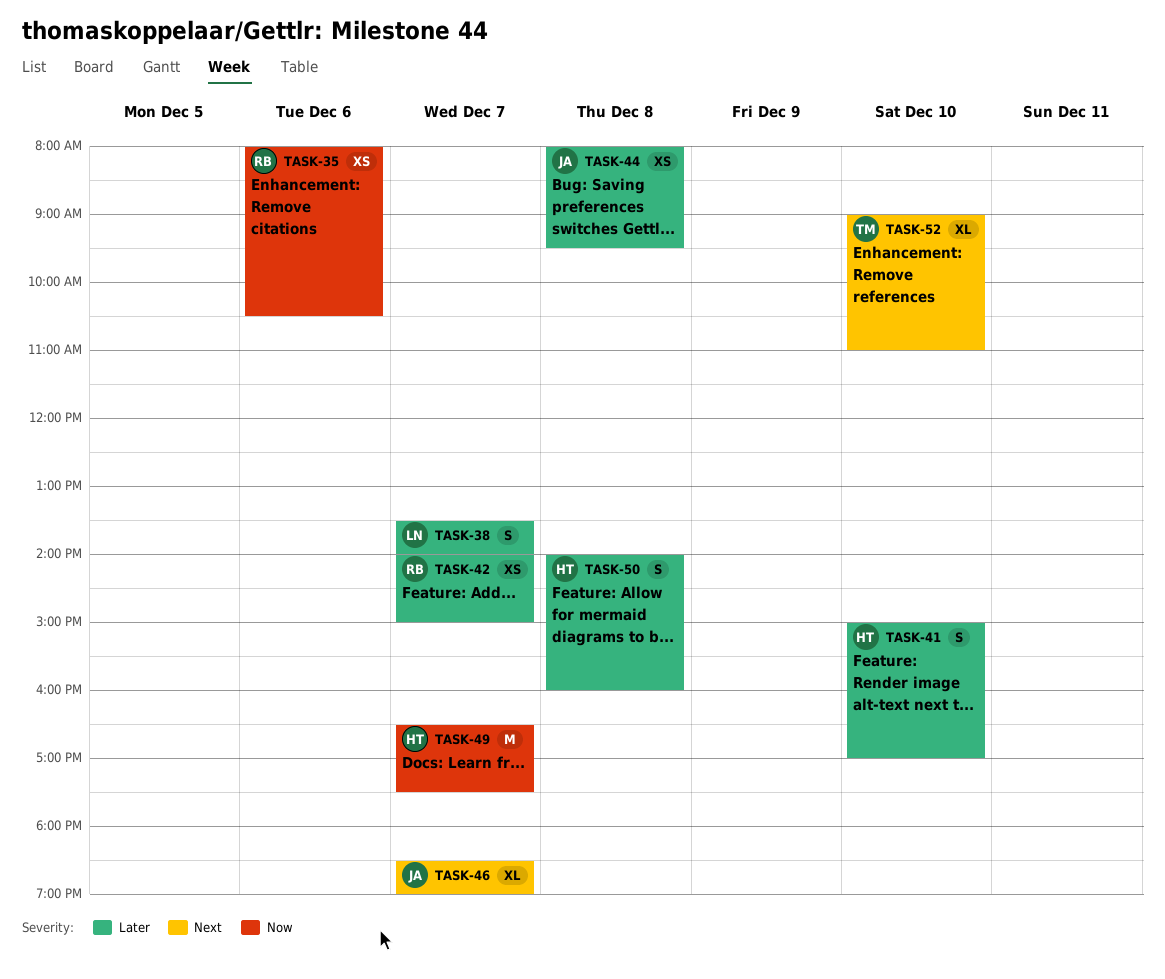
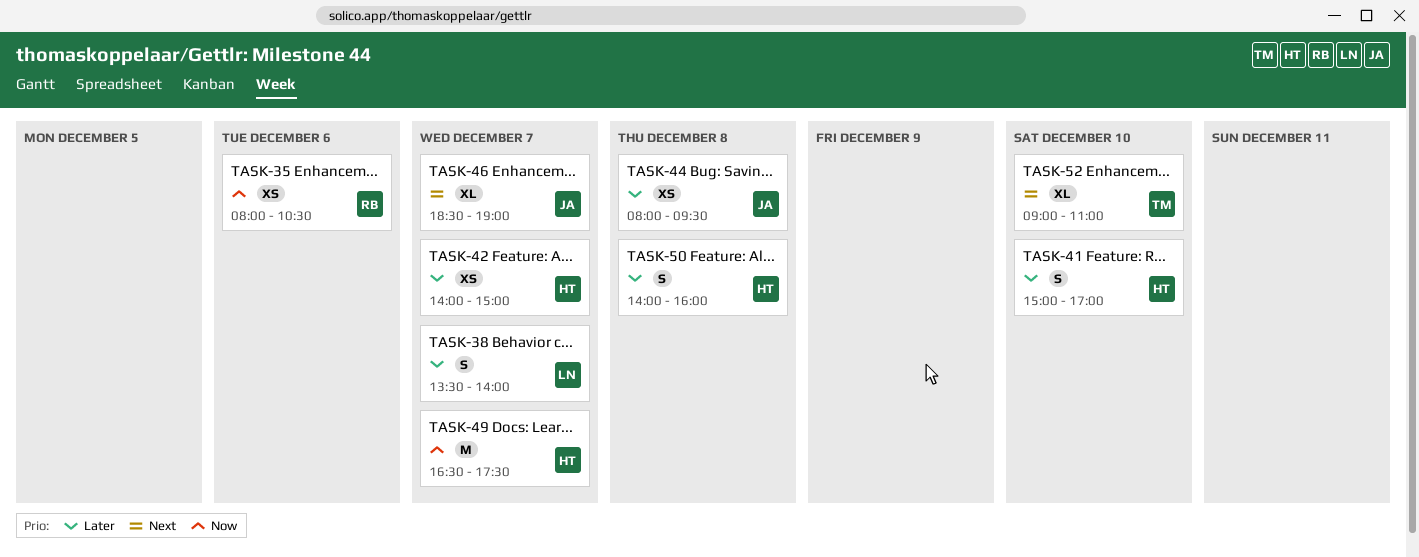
TASK-42, owner: RB -> HT

